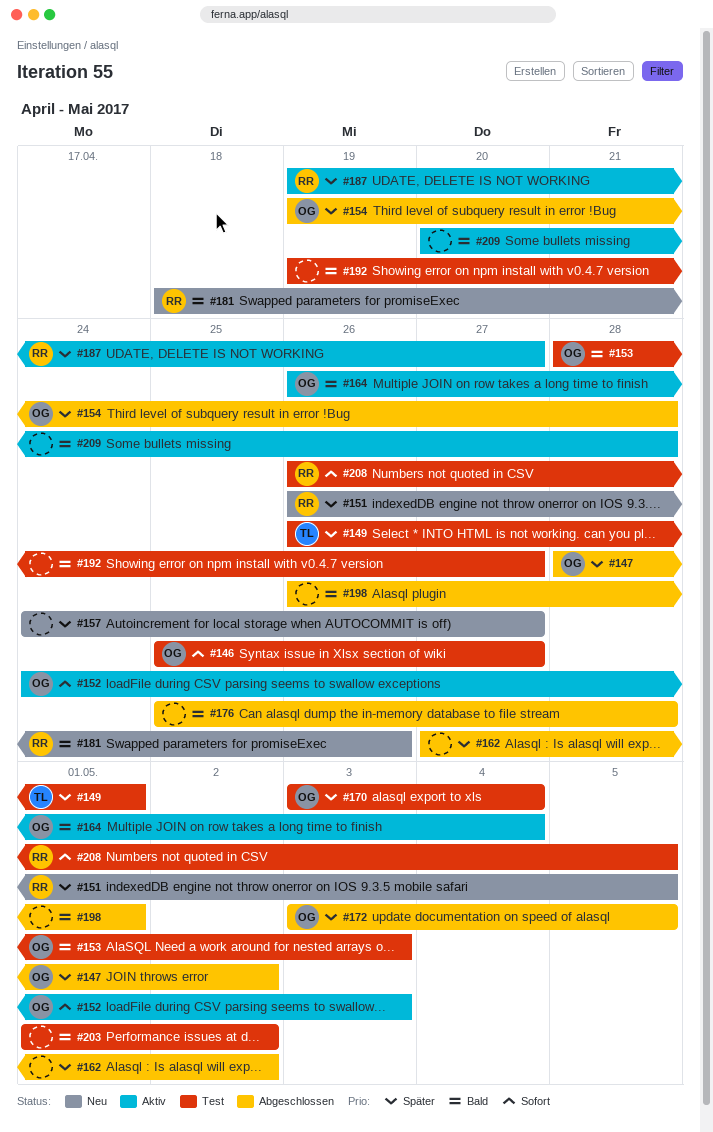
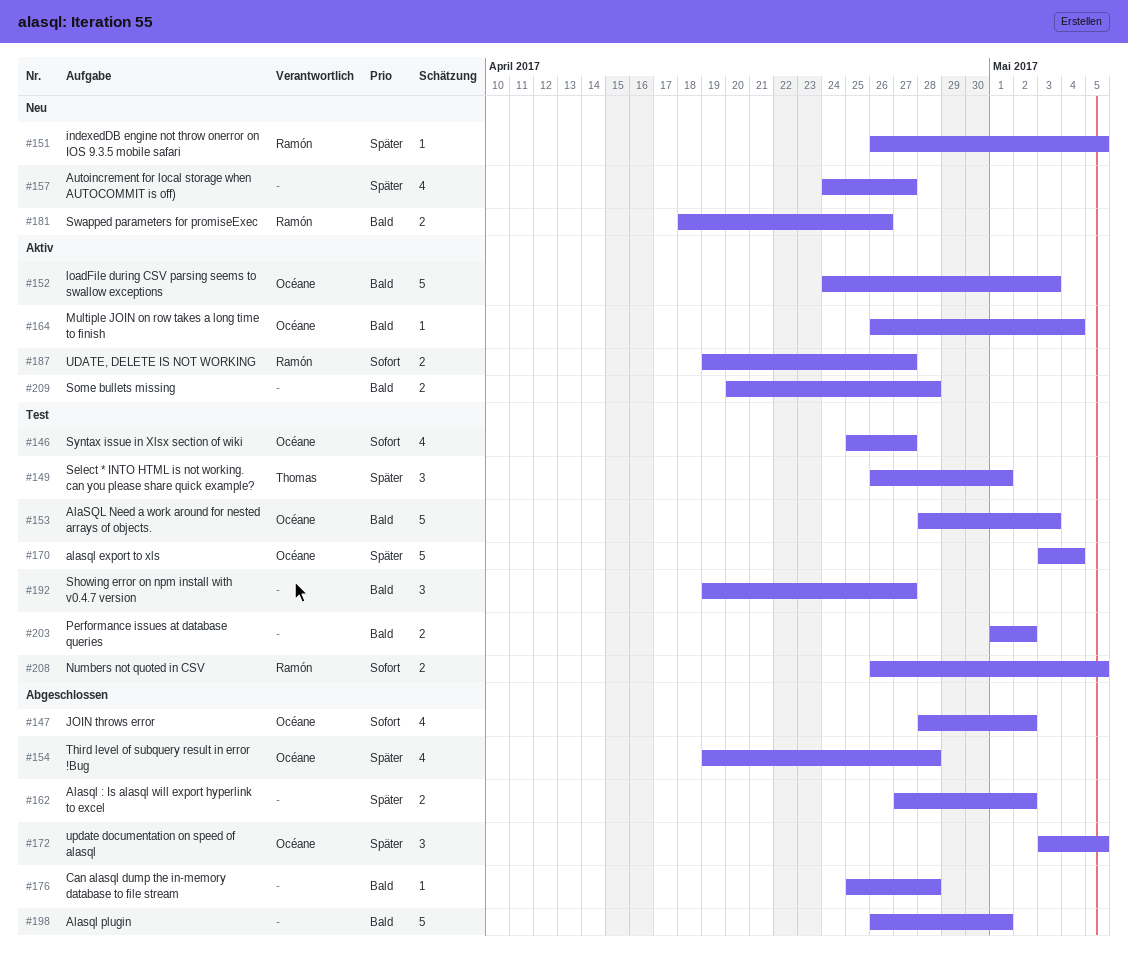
#147, priority: Später -> Sofort
#152, priority: Sofort -> Bald
#187, priority: Später -> Sofort

